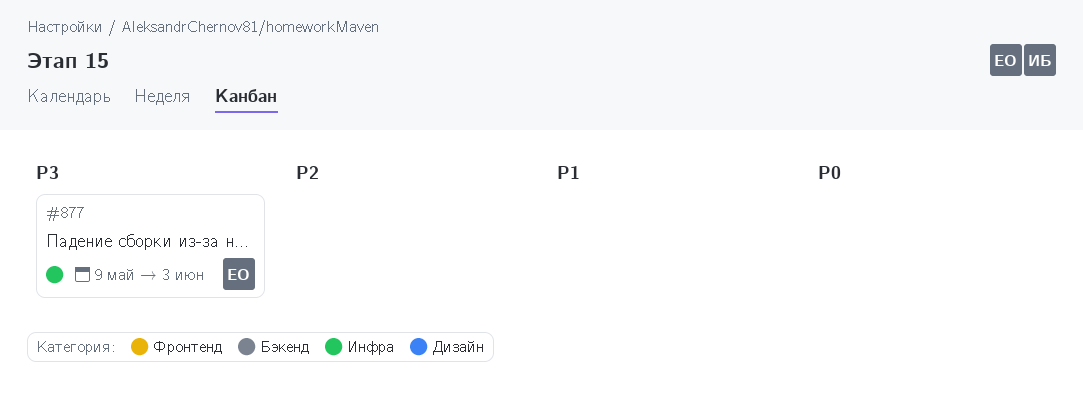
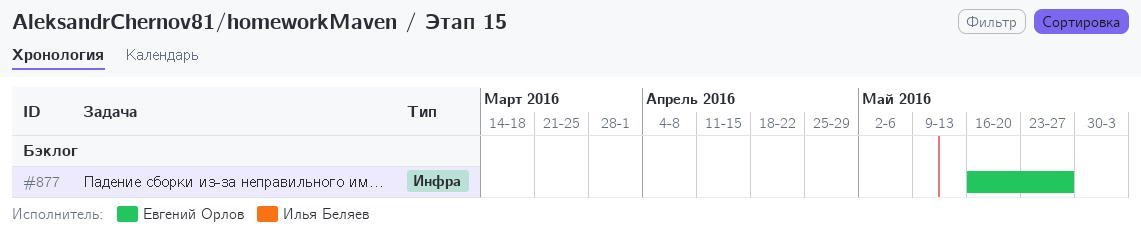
#877, start: May 9 -> May 16
#877, due: Jun 3 -> May 27

